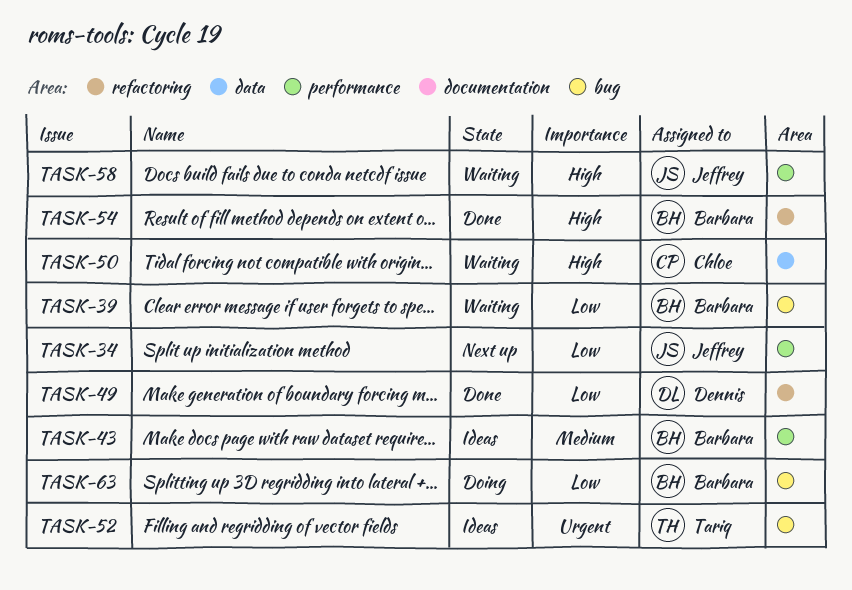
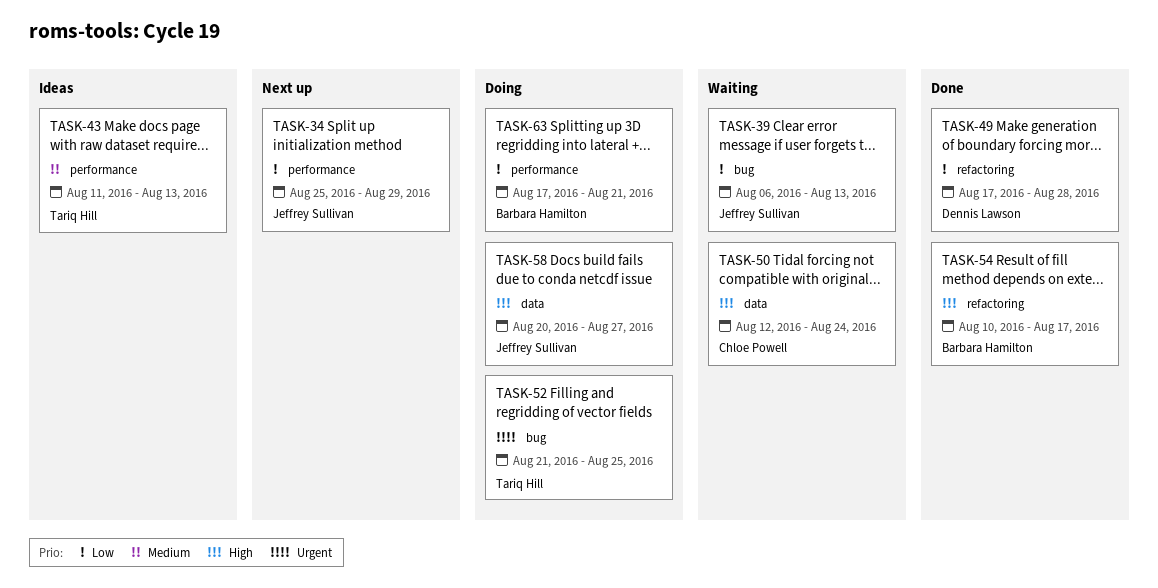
TASK-39, owner: Barbara Hamilton -> Jeffrey Sullivan
TASK-43, owner: Barbara Hamilton -> Tariq Hill
TASK-52, status: Ideas -> Doing
TASK-58, status: Waiting -> Doing
TASK-58, label: performance -> data
TASK-63, label: bug -> performance

